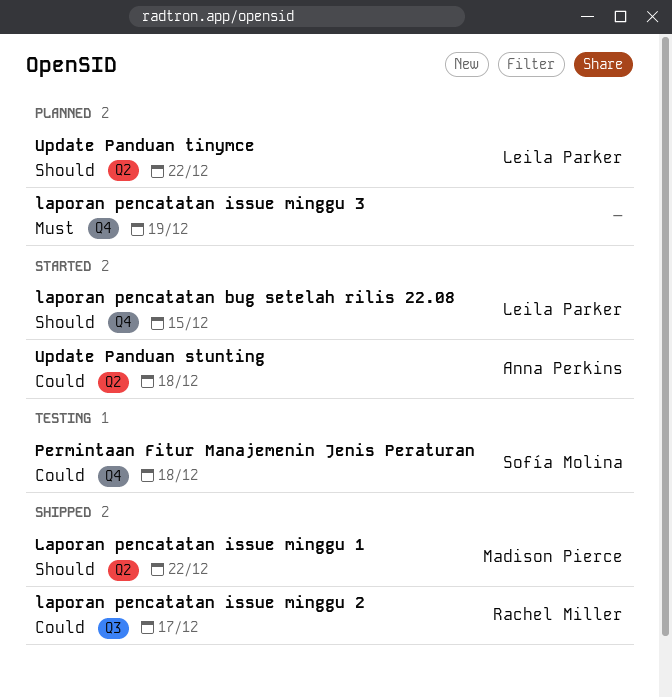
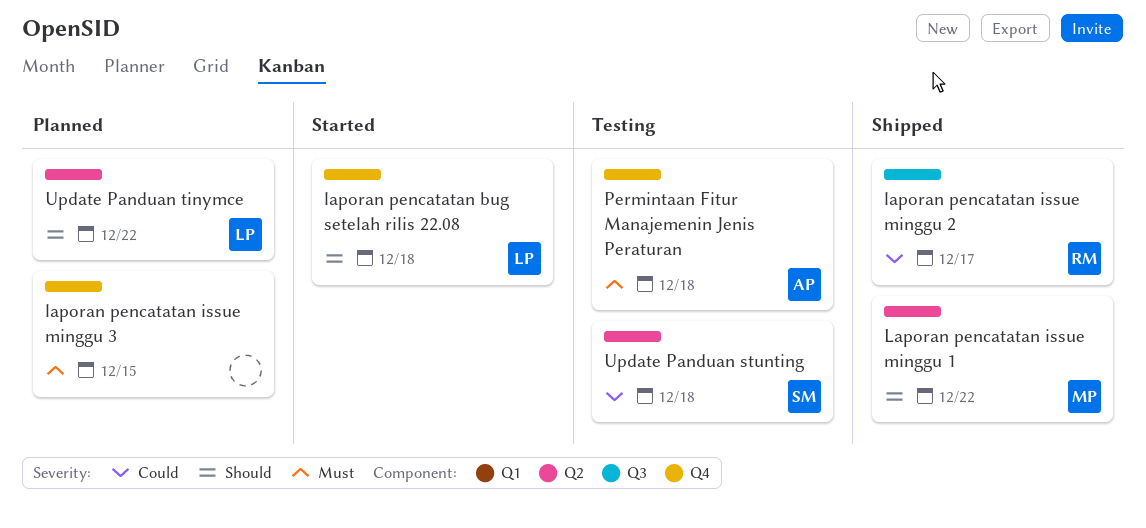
laporan pencatatan bug setelah rilis 22.08, due: Dec 15 -> Dec 18
laporan pencatatan issue minggu 3, due: Dec 19 -> Dec 15
Permintaan Fitur Manajemenin Jenis Peraturan, owner: Sofía Molina -> Anna Perkins
Permintaan Fitur Manajemenin Jenis Peraturan, priority: Could -> Must
Update Panduan stunting, status: Started -> Testing
Update Panduan stunting, owner: Anna Perkins -> Sofía Molina

